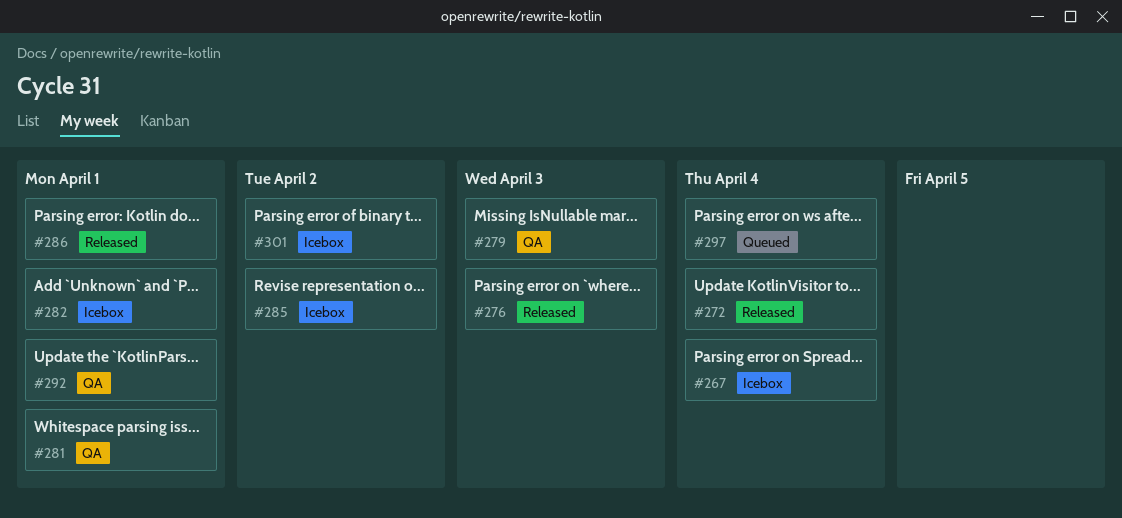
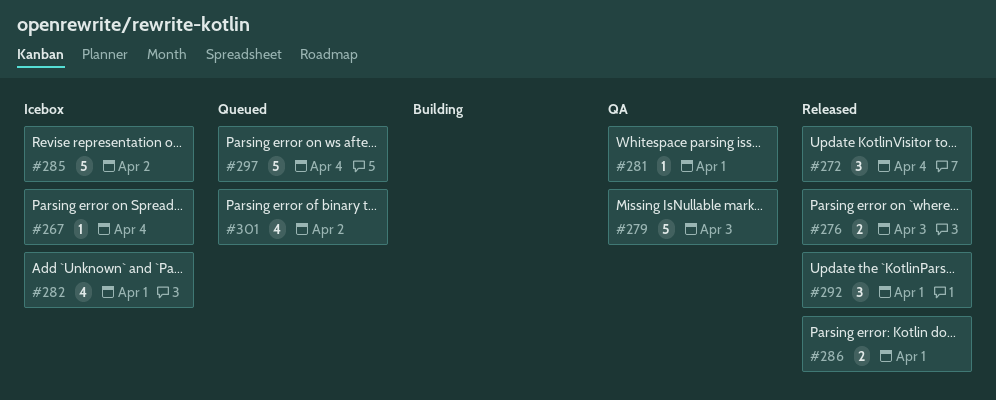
#292, status: QA -> Released
#301, status: Icebox -> Queued

